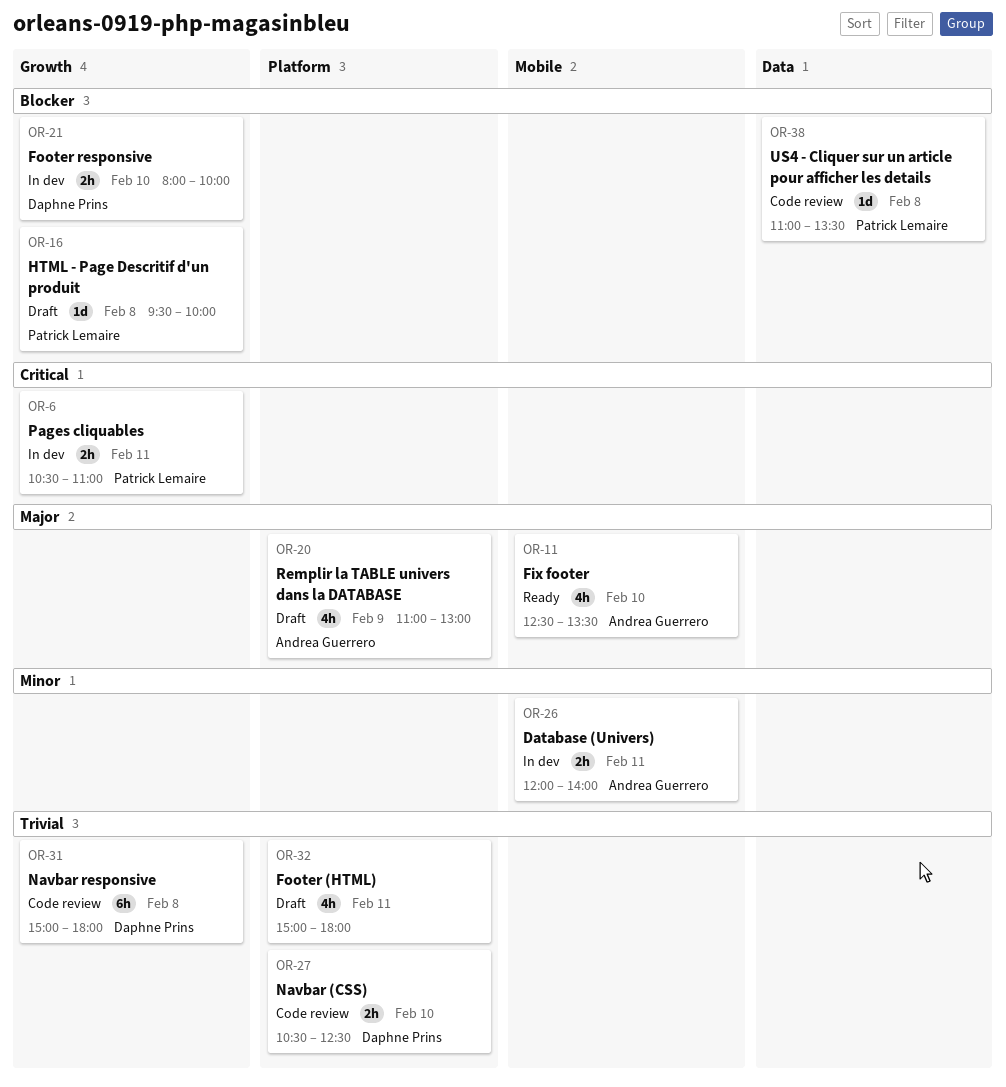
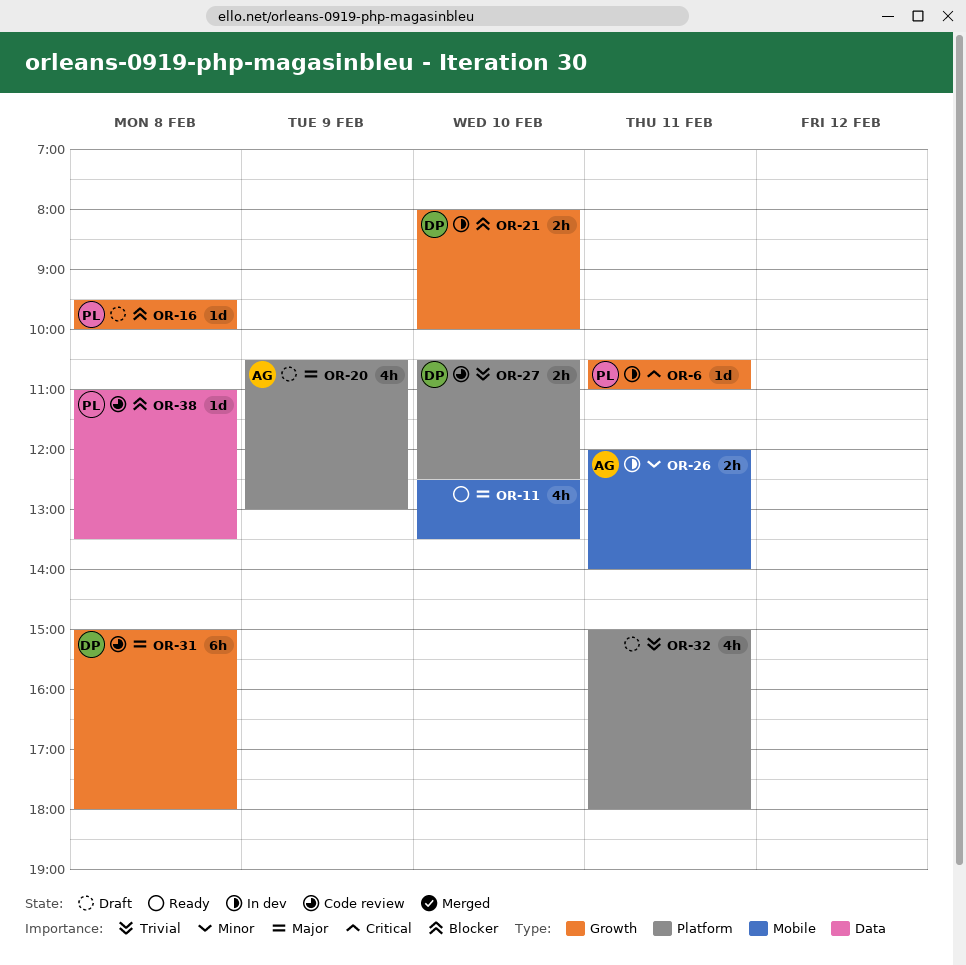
OR-6, estimate: 2h -> 1d
OR-11, owner: Andrea Guerrero -> none
OR-20, begins: 11:00 -> 10:30
OR-31, priority: Trivial -> Major

